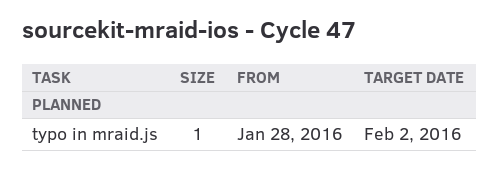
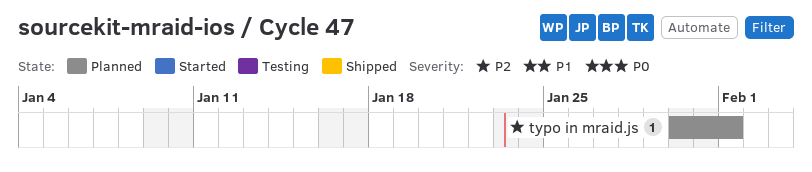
typo in mraid.js, start: Jan 28 -> Jan 30
typo in mraid.js, due: Feb 2 -> Feb 1

